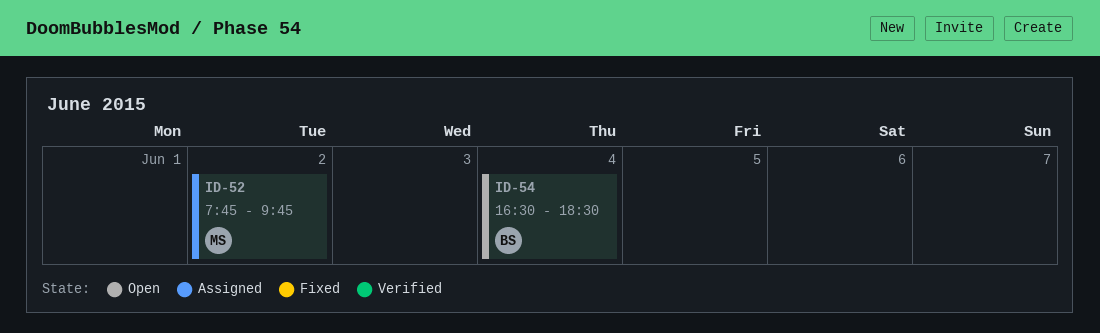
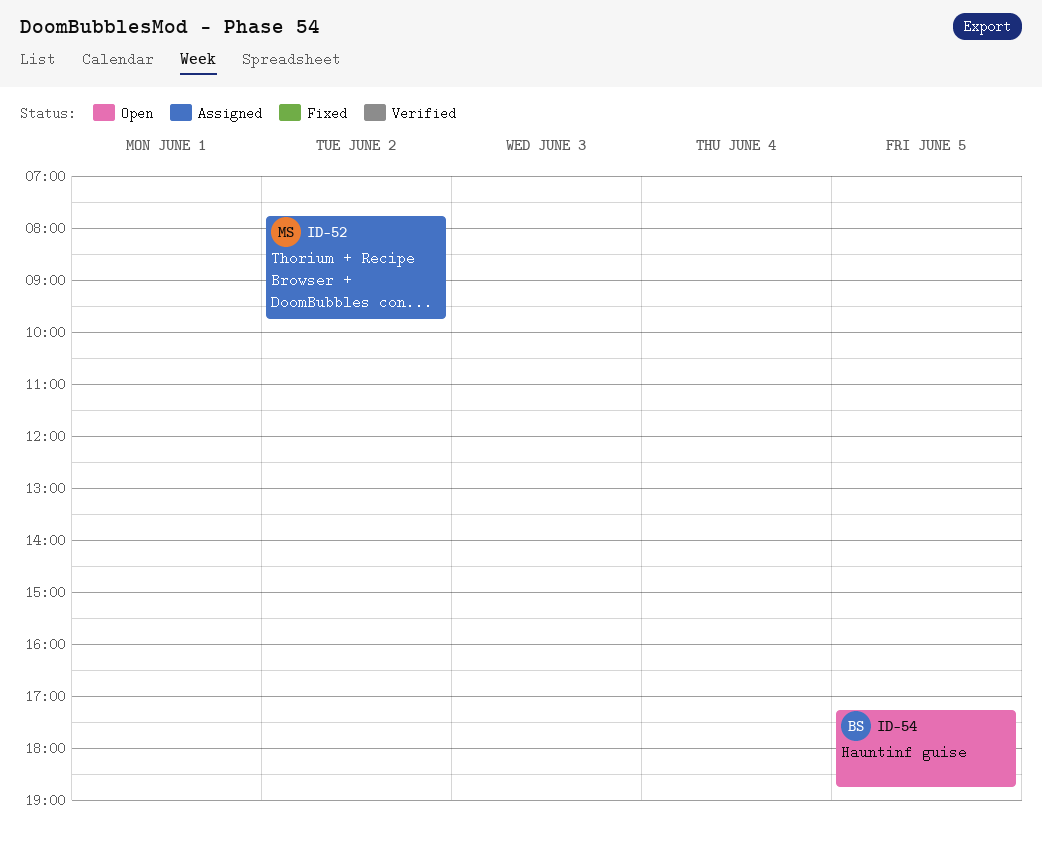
ID-54, day: Jun 4 -> Jun 5
ID-54, begins: 16:30 -> 17:15
ID-54, ends: 18:30 -> 18:45

